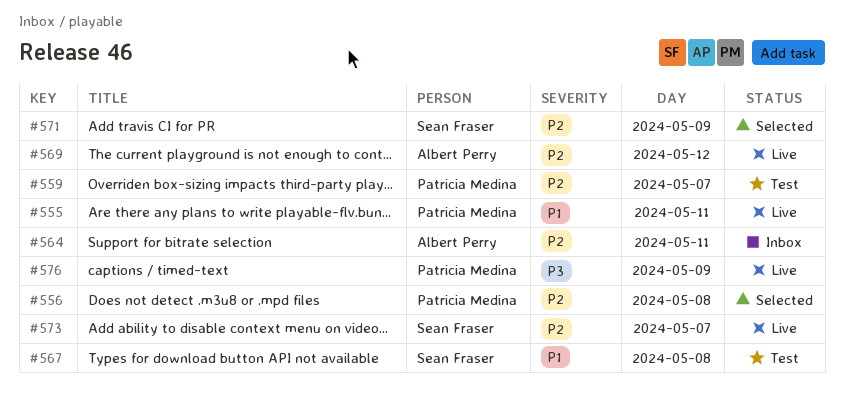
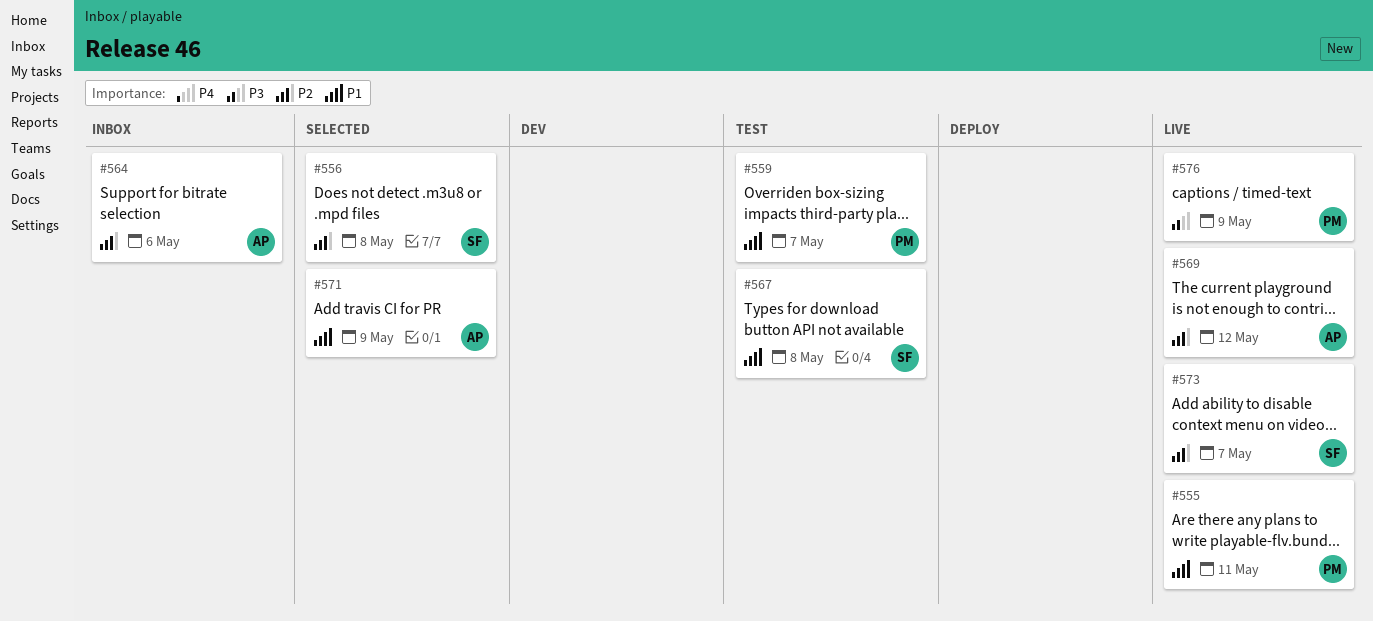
#556, owner: Patricia Medina -> Sean Fraser
#559, priority: P2 -> P1
#564, day: May 11 -> May 6
#571, owner: Sean Fraser -> Albert Perry
#571, priority: P2 -> P1

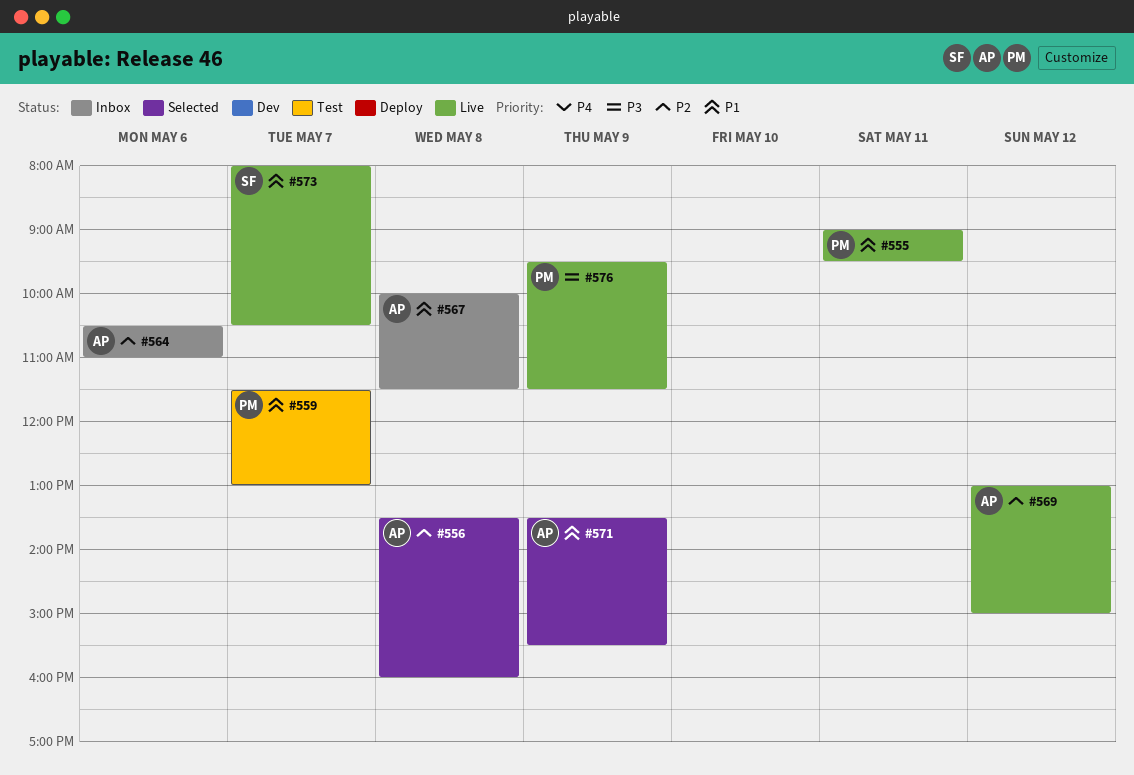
#556, owner: SF -> AP
#567, status: Test -> Inbox
#567, owner: SF -> AP
#573, priority: P2 -> P1

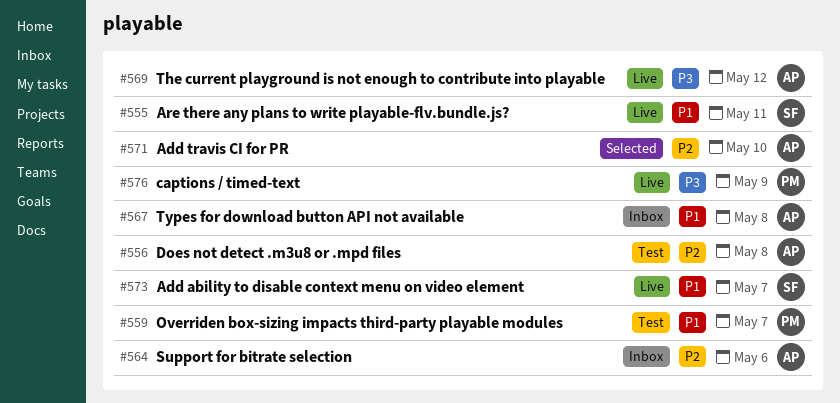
#555, owner: PM -> SF
#556, status: Selected -> Test
#569, priority: P2 -> P3
#571, priority: P1 -> P2
#571, day: May 9 -> May 10

